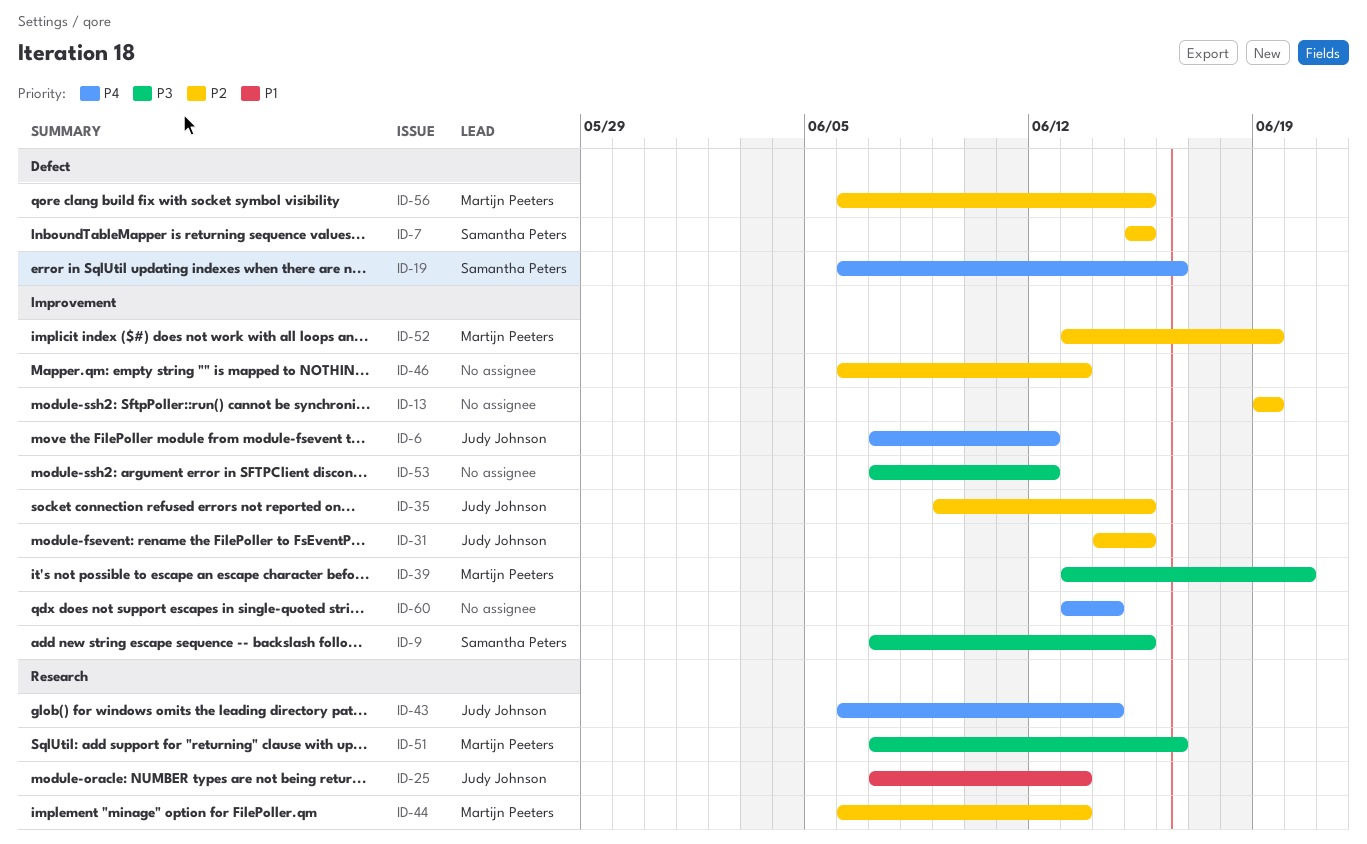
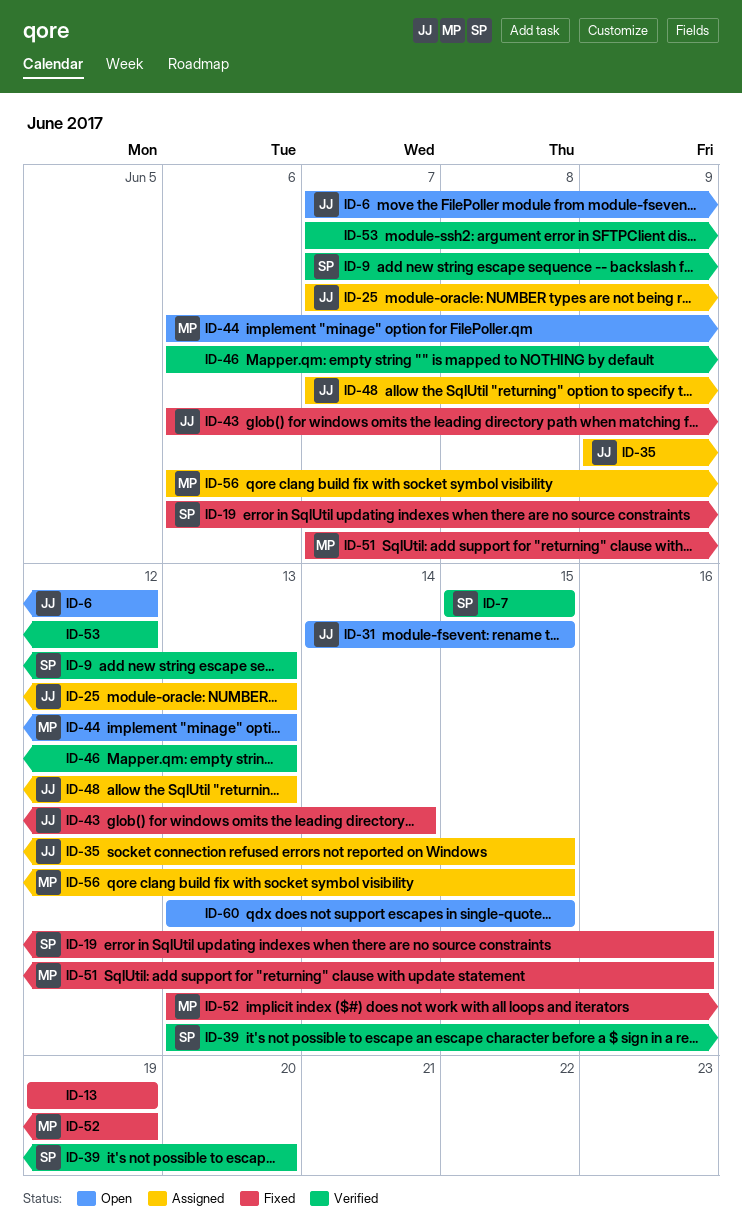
ID-9, due: Jun 15 -> Jun 13
ID-39, owner: Martijn Peeters -> Samantha Peters
ID-48: none -> present
ID-60, due: Jun 14 -> Jun 15

